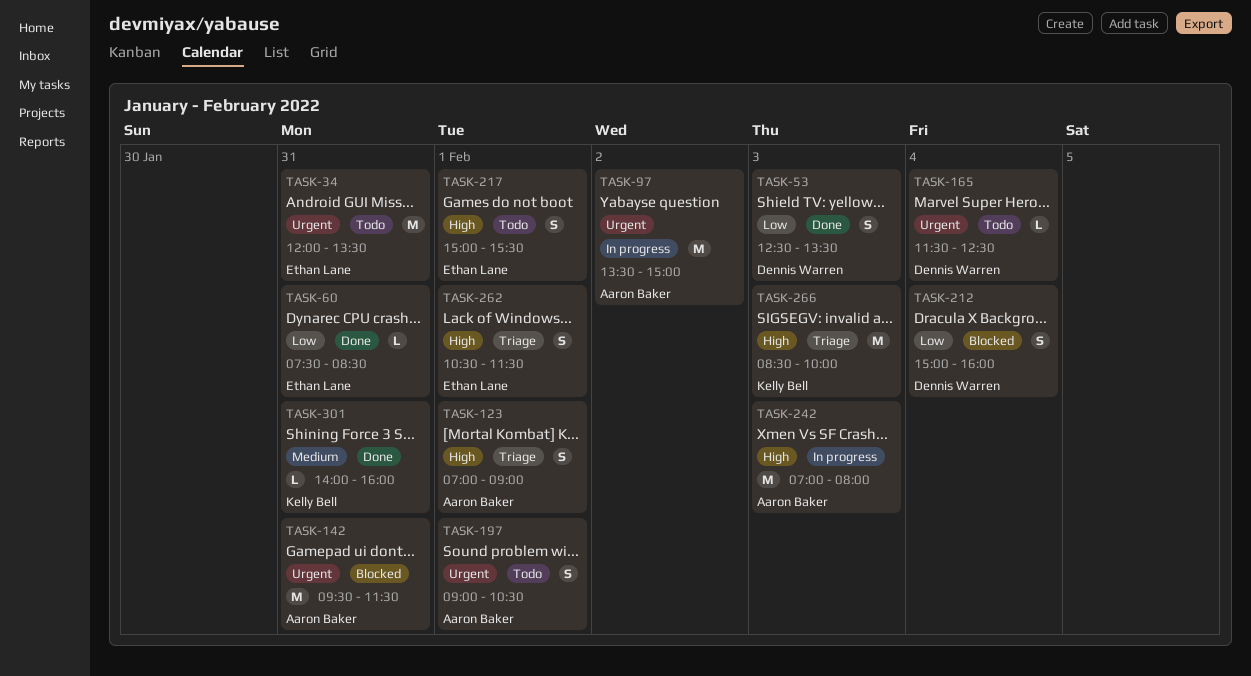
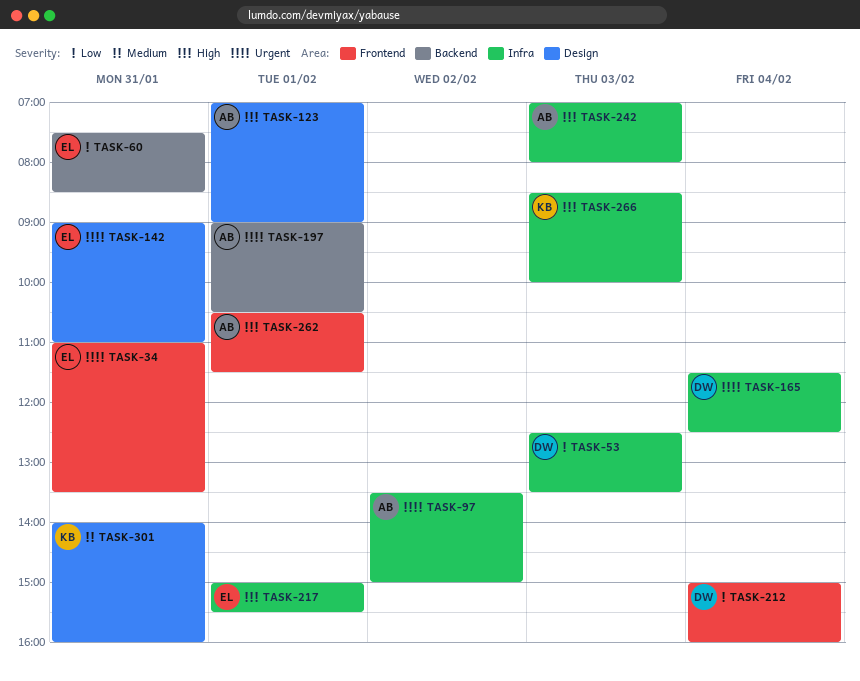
TASK-34, begins: 12:00 -> 11:00
TASK-142, owner: Aaron Baker -> Ethan Lane
TASK-142, begins: 09:30 -> 09:00
TASK-142, ends: 11:30 -> 11:00
TASK-262, owner: Ethan Lane -> Aaron Baker

